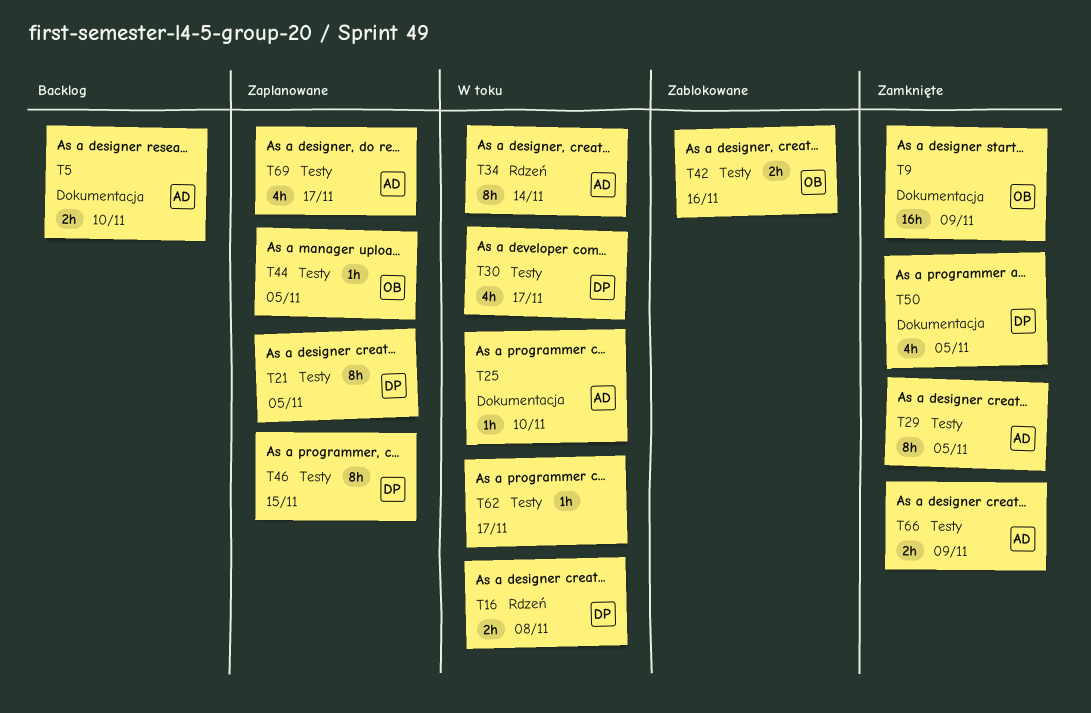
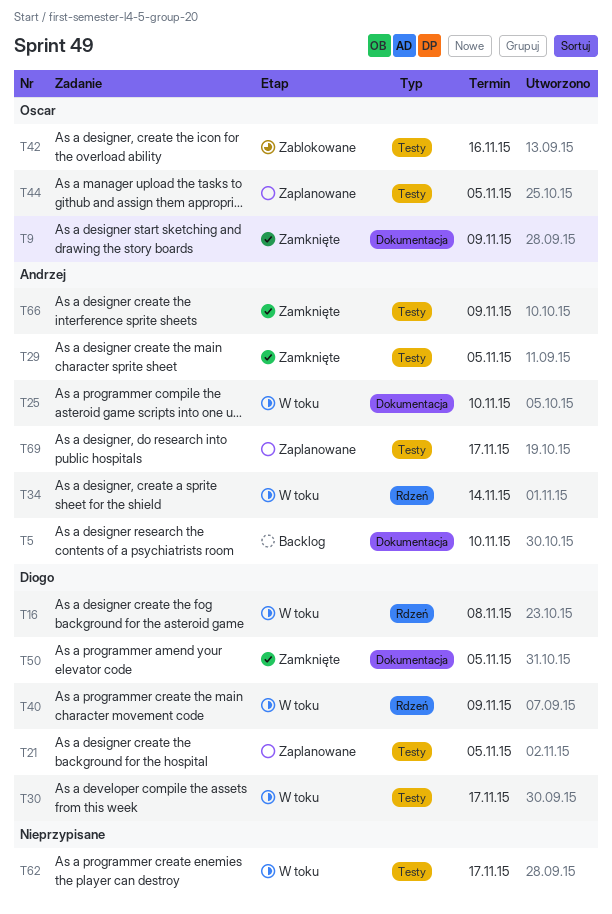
T40: none -> present
T46: present -> none

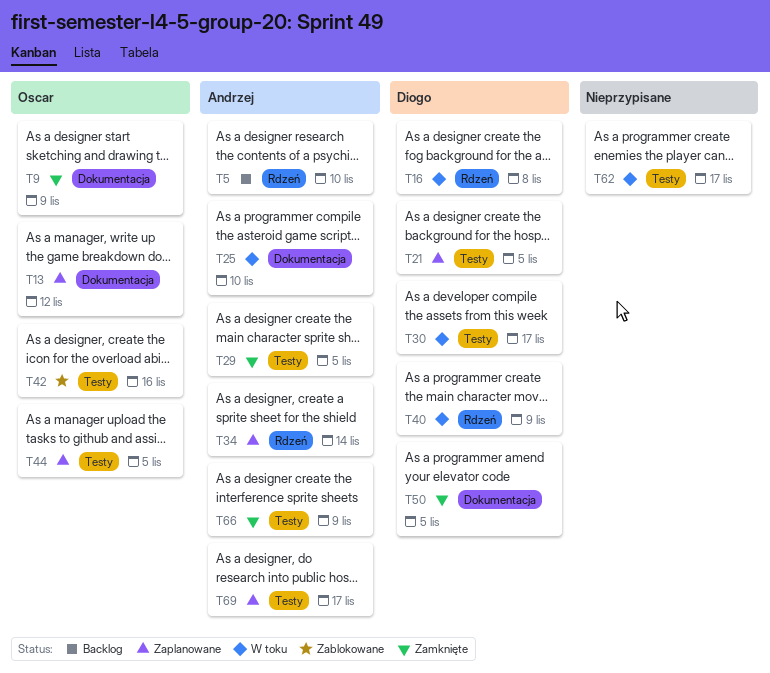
T5, label: Dokumentacja -> Rdzeń
T13: none -> present
T34, status: W toku -> Zaplanowane

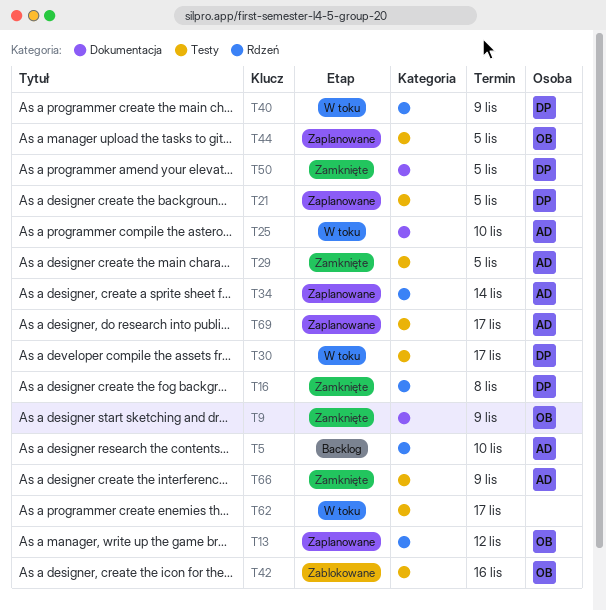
T13, label: Dokumentacja -> Rdzeń
T16, status: W toku -> Zamknięte

